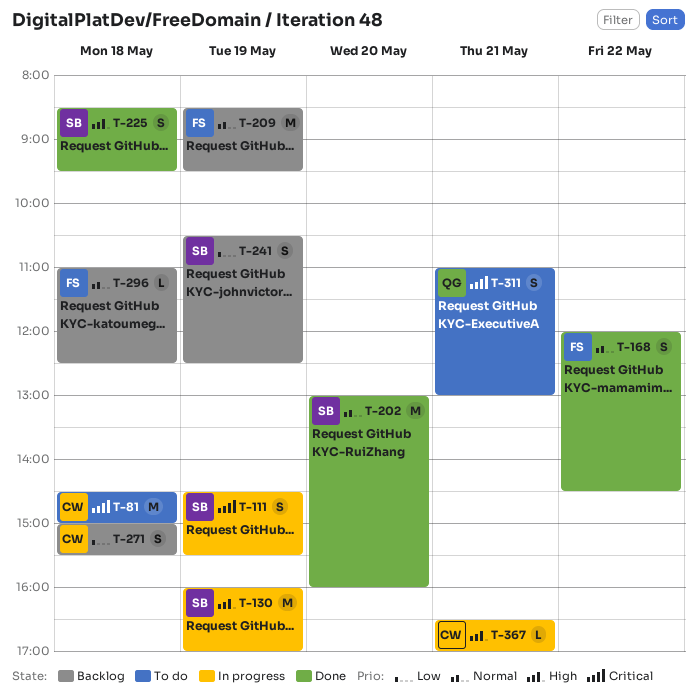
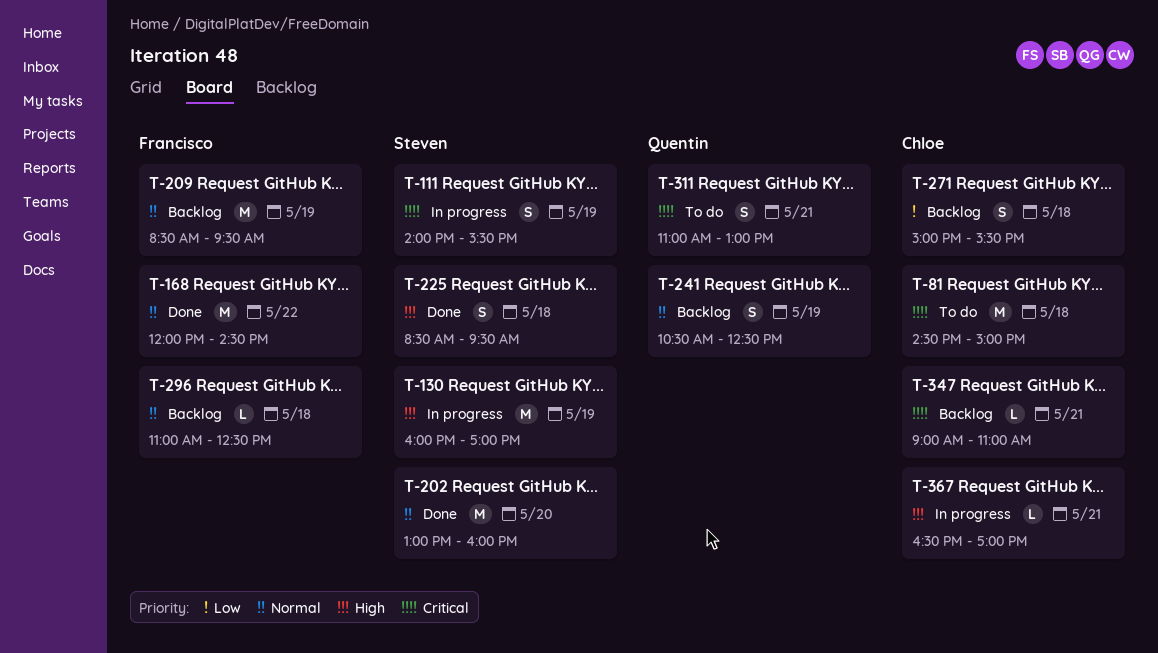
T-111, begins: 14:30 -> 14:00
T-168, estimate: S -> M
T-241, owner: Steven -> Quentin
T-241, priority: Low -> Normal
T-347: none -> present

